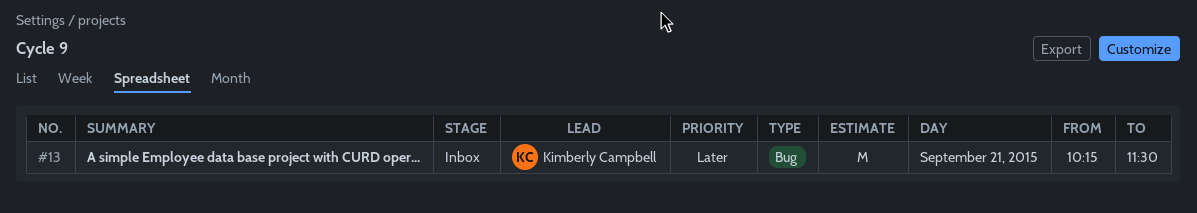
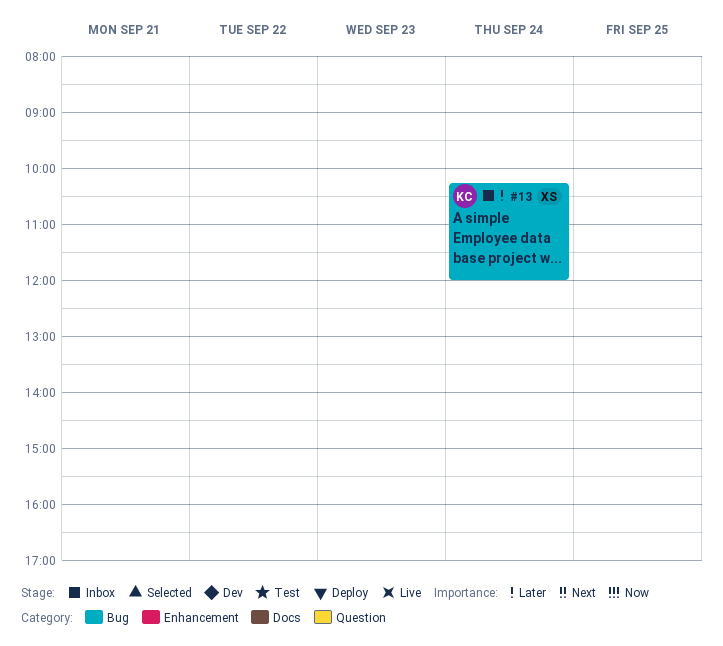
#13, estimate: M -> XS
#13, day: Sep 21 -> Sep 24
#13, ends: 11:30 -> 12:00

